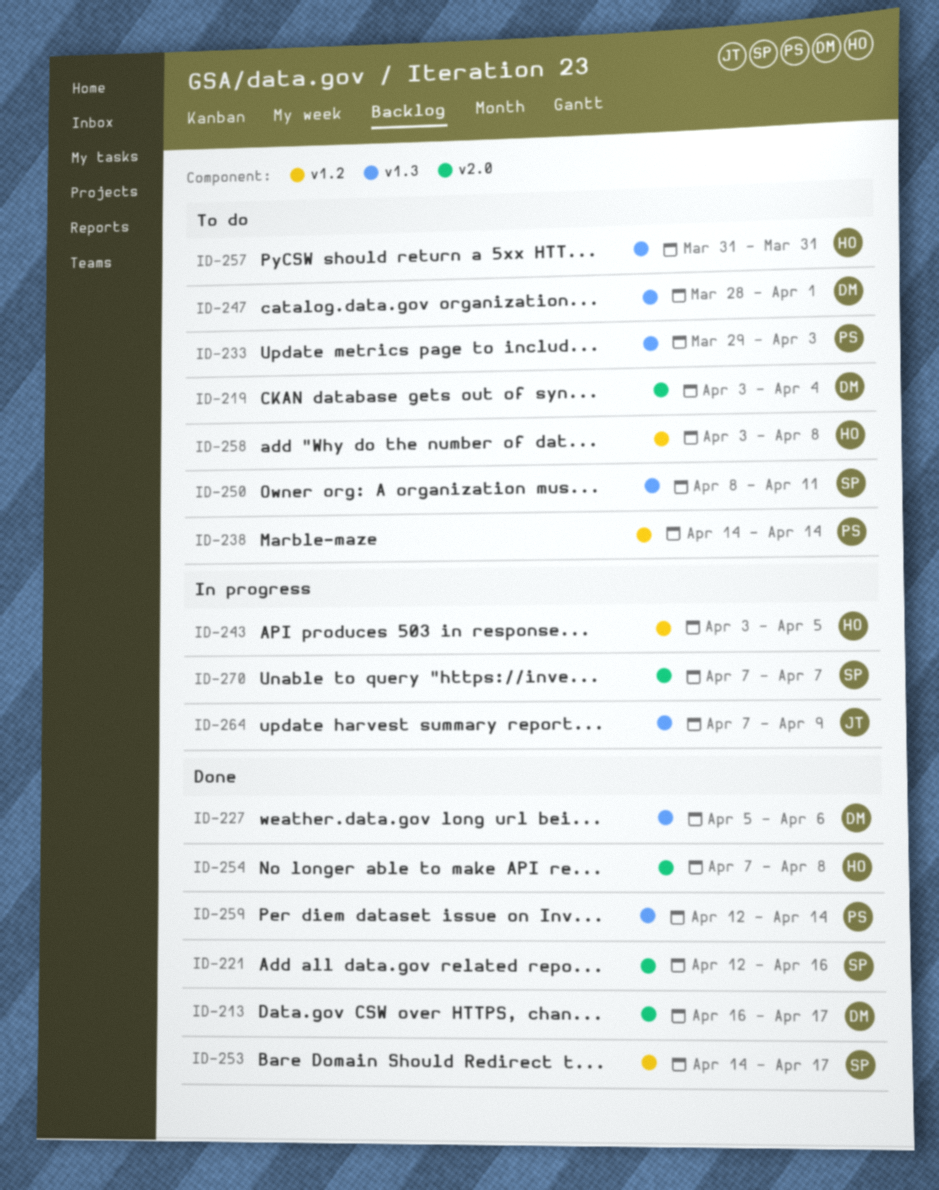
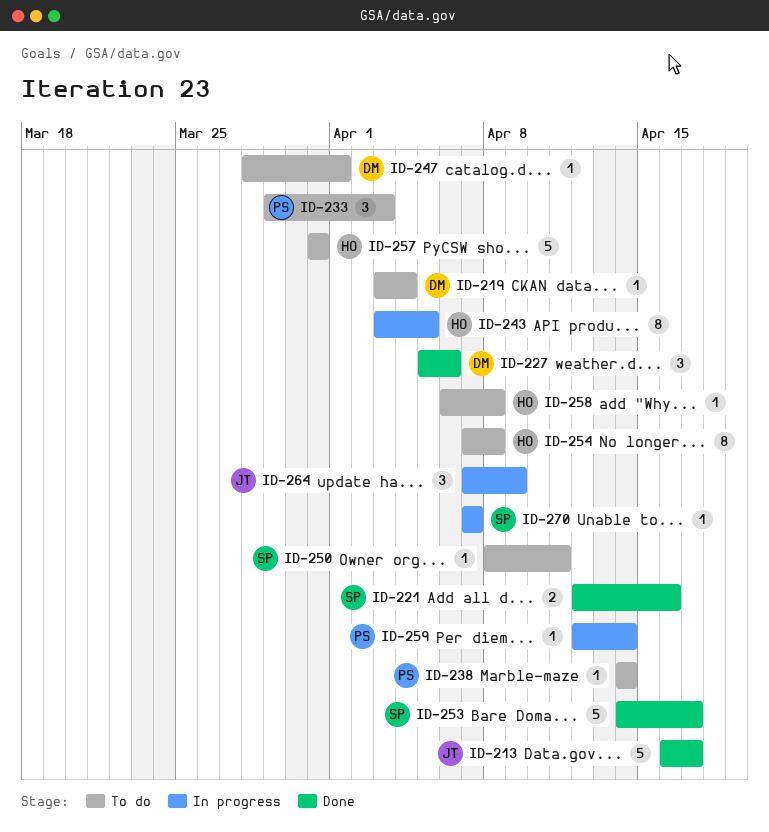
ID-213, owner: DM -> JT
ID-254, status: Done -> To do
ID-258, start: Apr 3 -> Apr 6
ID-259, status: Done -> In progress

